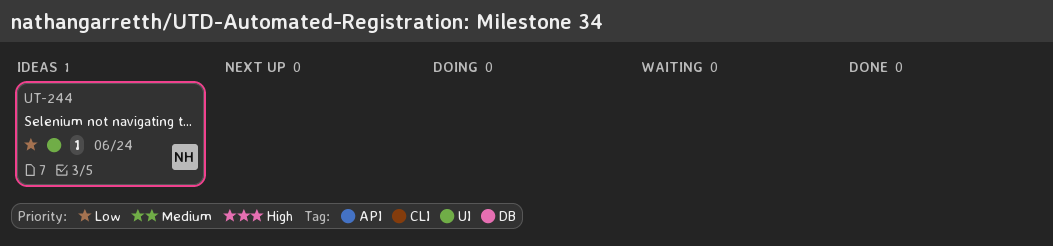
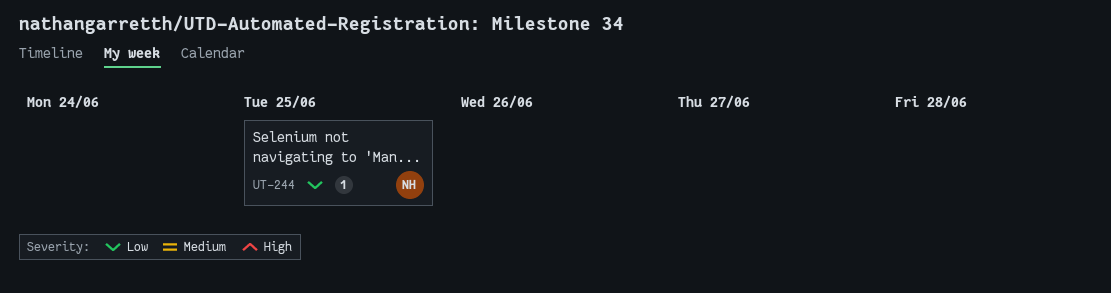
UT-244, due: Jun 24 -> Jun 25

